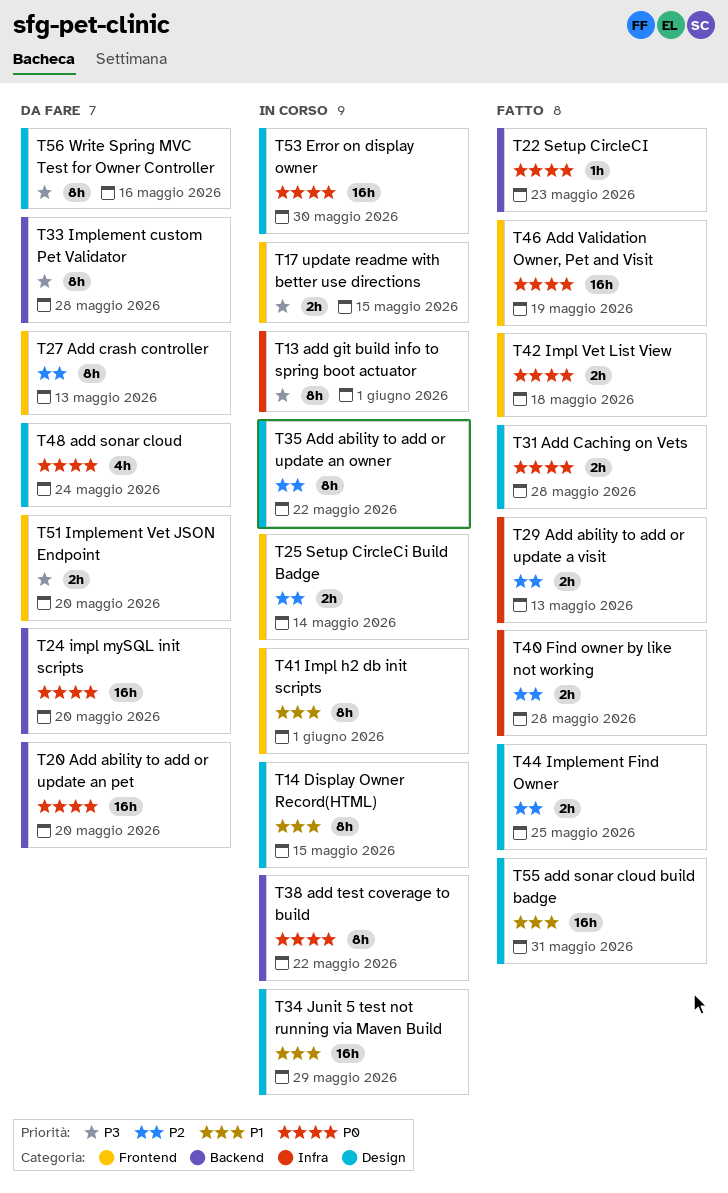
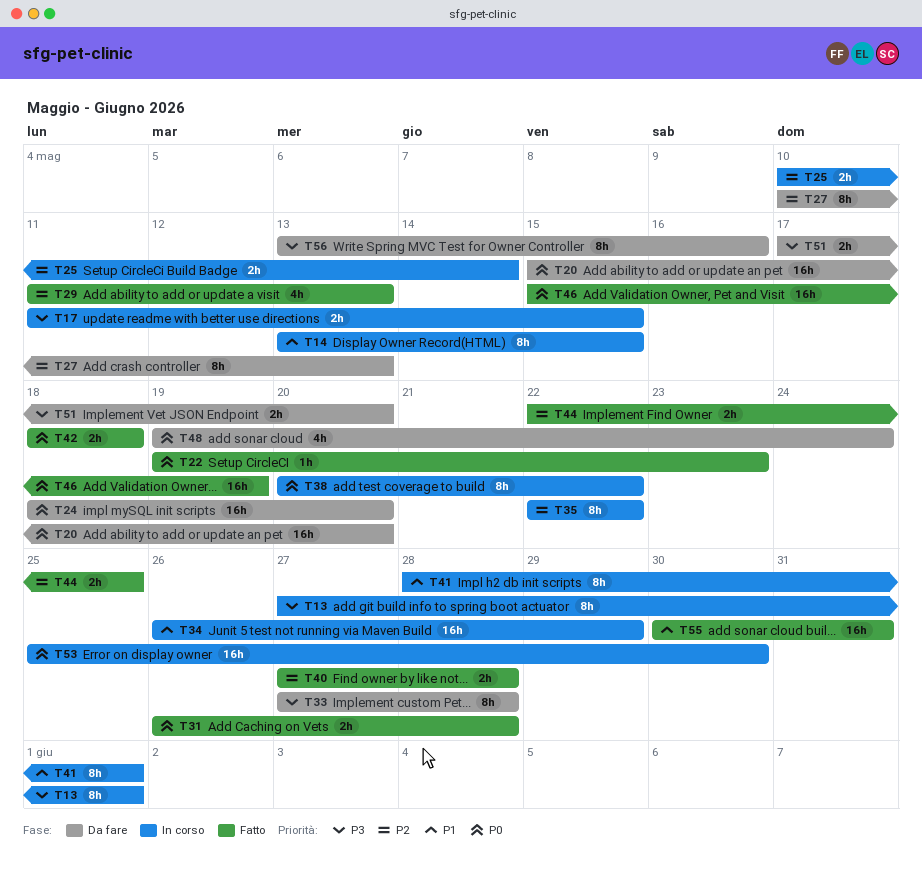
T29, estimate: 2h -> 4h

